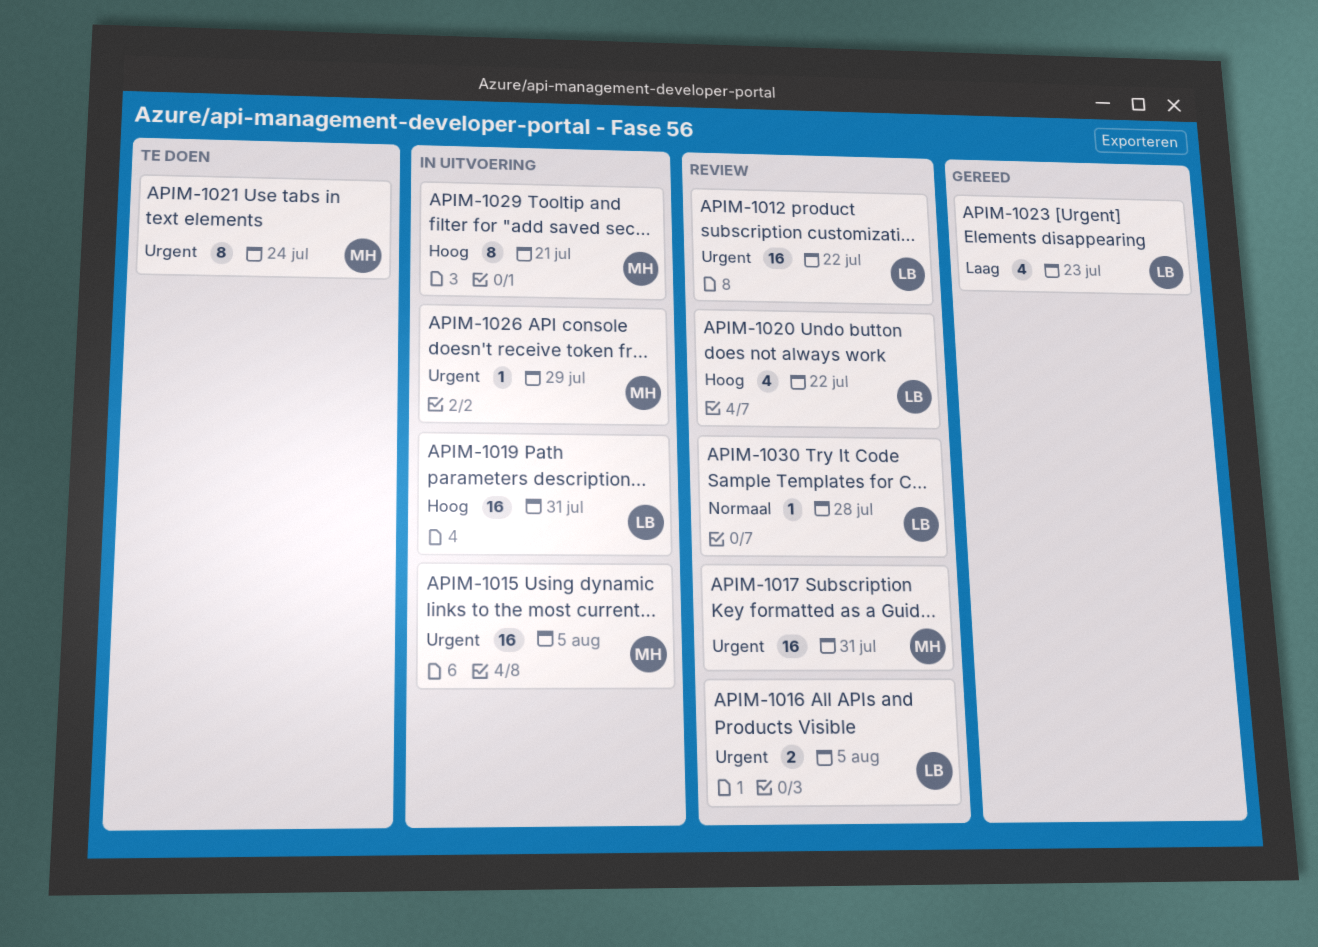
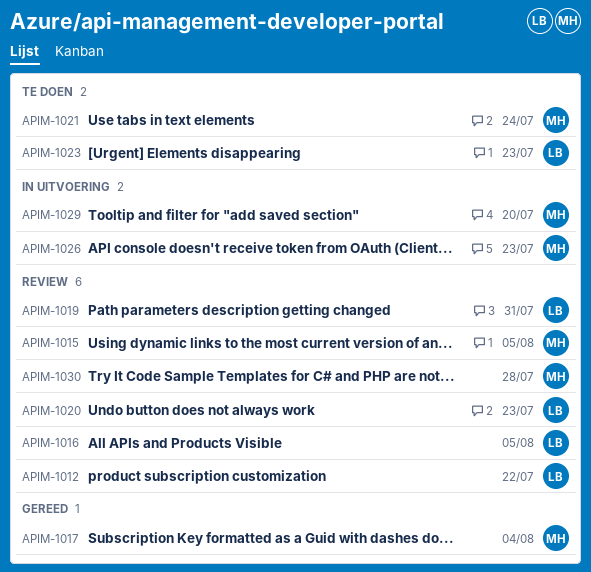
APIM-1015, status: In uitvoering -> Review
APIM-1017, status: Review -> Gereed
APIM-1017, due: Jul 31 -> Aug 4
APIM-1019, status: In uitvoering -> Review
APIM-1020, due: Jul 22 -> Jul 23
APIM-1023, status: Gereed -> Te doen
APIM-1026, due: Jul 29 -> Jul 23
APIM-1029, due: Jul 21 -> Jul 20
APIM-1030, owner: LB -> MH

